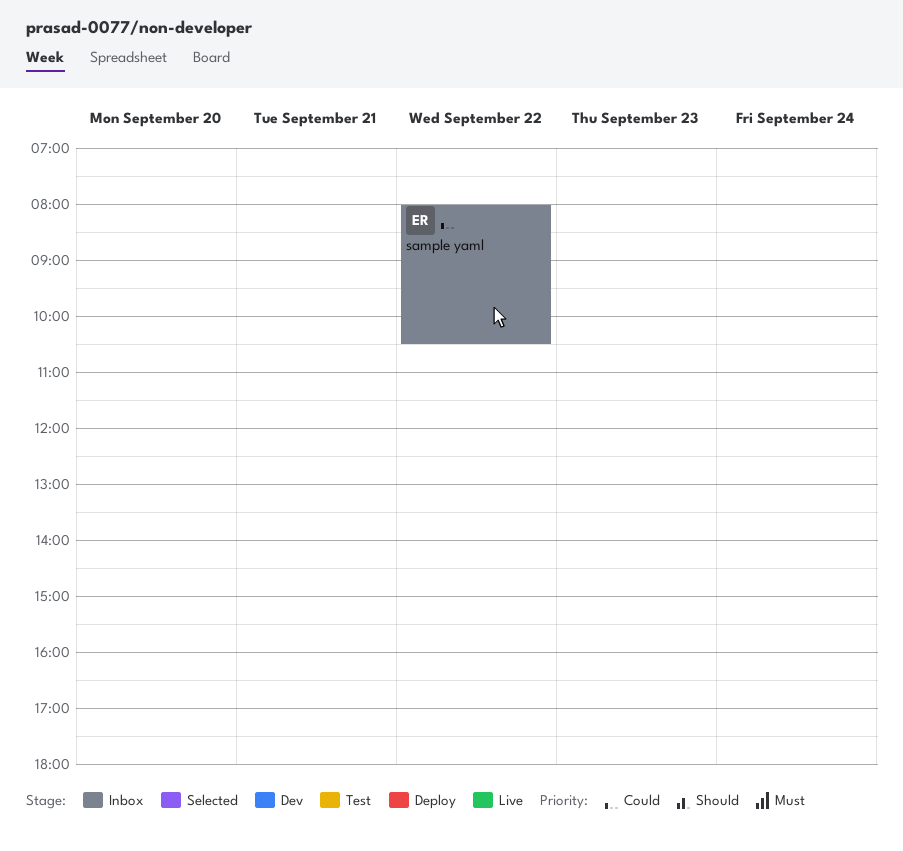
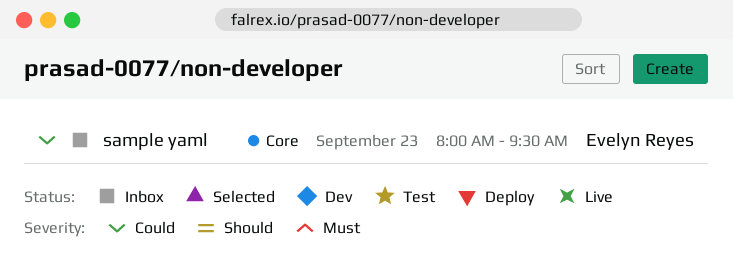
sample yaml, day: Sep 22 -> Sep 23
sample yaml, ends: 10:30 -> 09:30

